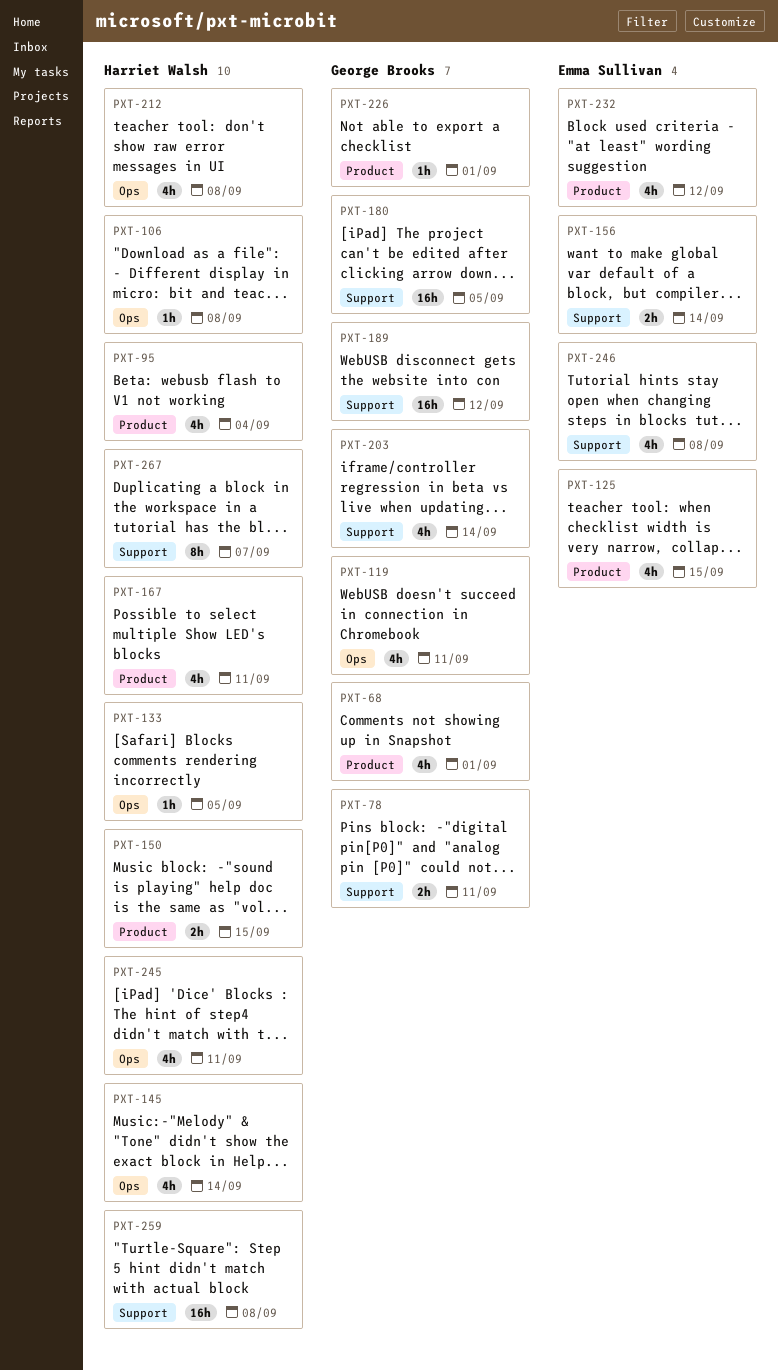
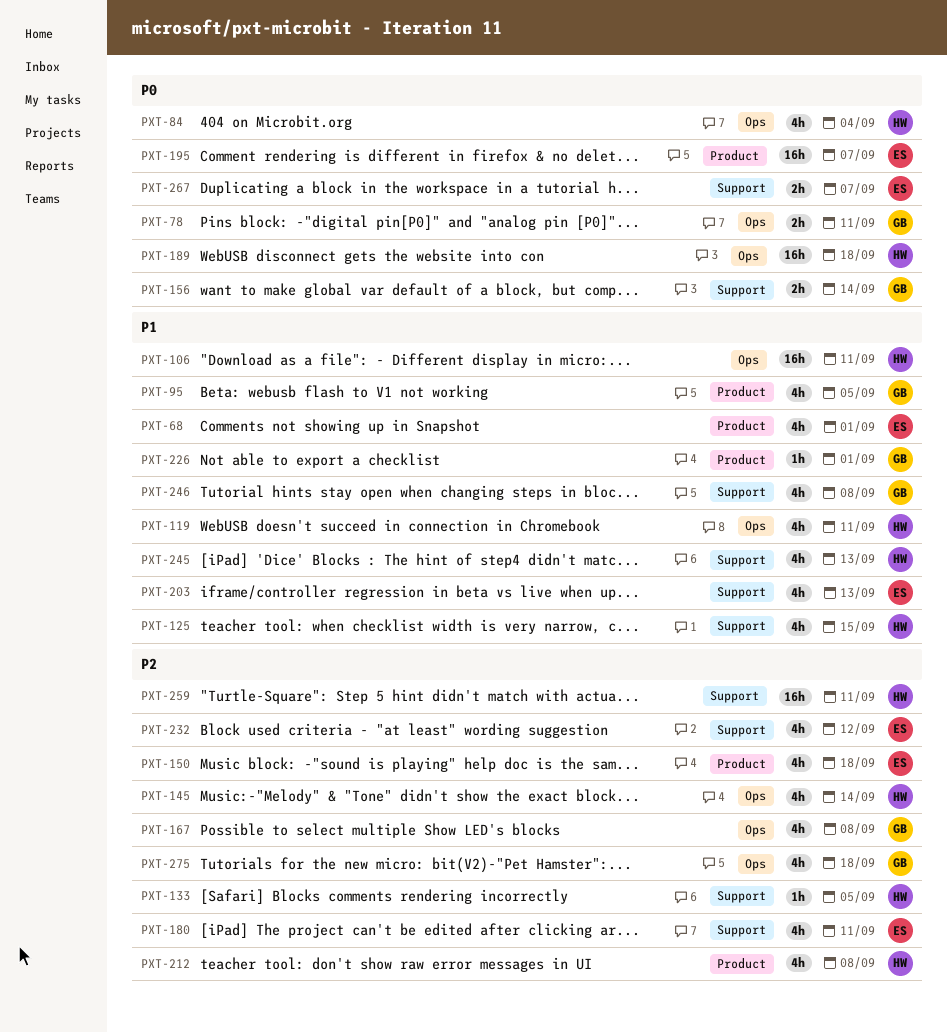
PXT-68, owner: George Brooks -> Emma Sullivan
PXT-78, label: Support -> Ops
PXT-84: none -> present
PXT-95, owner: Harriet Walsh -> George Brooks
PXT-95, due: Sep 4 -> Sep 5
PXT-106, estimate: 1h -> 16h
PXT-106, due: Sep 8 -> Sep 11
PXT-119, owner: George Brooks -> Harriet Walsh
PXT-125, owner: Emma Sullivan -> Harriet Walsh
PXT-125, label: Product -> Support
PXT-133, label: Ops -> Support
PXT-150, owner: Harriet Walsh -> Emma Sullivan
PXT-150, estimate: 2h -> 4h
PXT-150, due: Sep 15 -> Sep 18
PXT-156, owner: Emma Sullivan -> George Brooks
PXT-167, owner: Harriet Walsh -> George Brooks
PXT-167, label: Product -> Ops
PXT-167, due: Sep 11 -> Sep 8
PXT-180, owner: George Brooks -> Emma Sullivan
PXT-180, estimate: 16h -> 4h
PXT-180, due: Sep 5 -> Sep 11
PXT-189, owner: George Brooks -> Harriet Walsh
PXT-189, label: Support -> Ops
PXT-189, due: Sep 12 -> Sep 18
PXT-195: none -> present
PXT-203, owner: George Brooks -> Emma Sullivan
PXT-203, due: Sep 14 -> Sep 13
PXT-212, label: Ops -> Product
PXT-232, label: Product -> Support
PXT-245, label: Ops -> Support
PXT-245, due: Sep 11 -> Sep 13
PXT-246, owner: Emma Sullivan -> George Brooks
PXT-259, due: Sep 8 -> Sep 11
PXT-267, owner: Harriet Walsh -> Emma Sullivan
PXT-267, estimate: 8h -> 2h
PXT-275: none -> present

